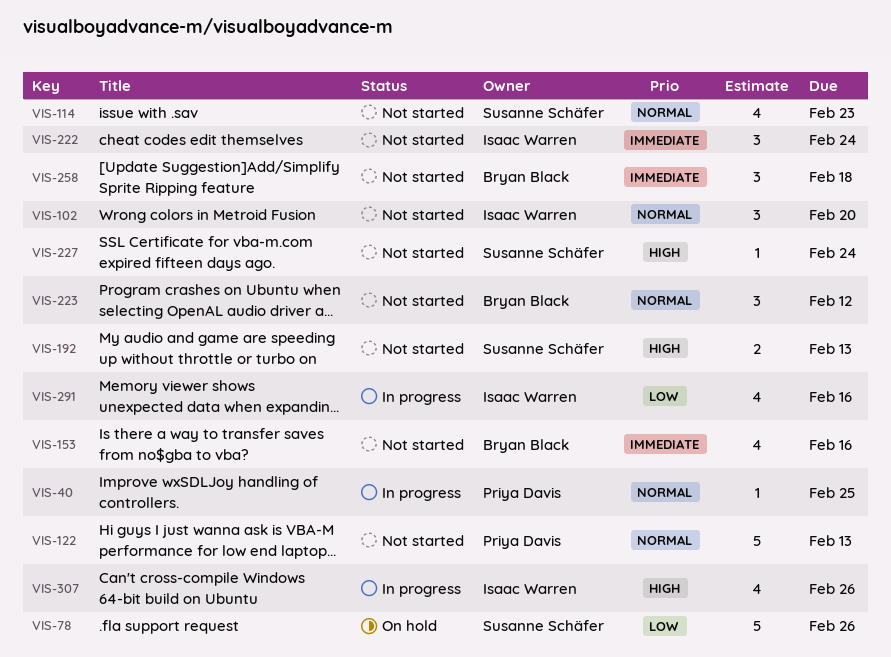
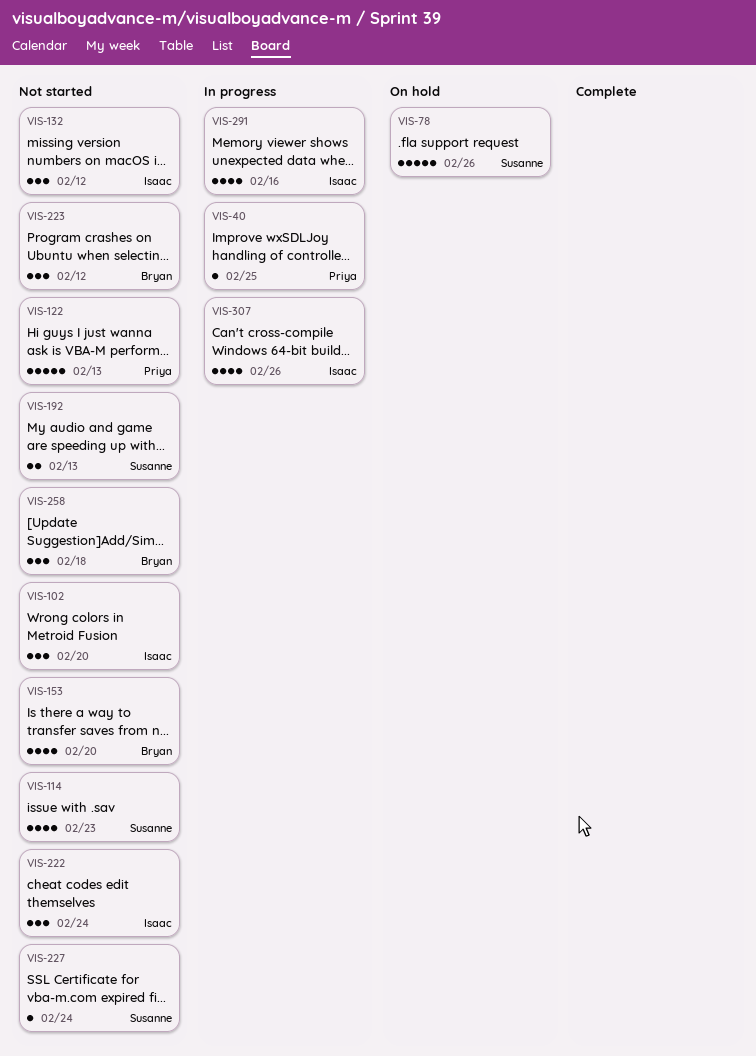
VIS-132: none -> present
VIS-153, due: Feb 16 -> Feb 20

